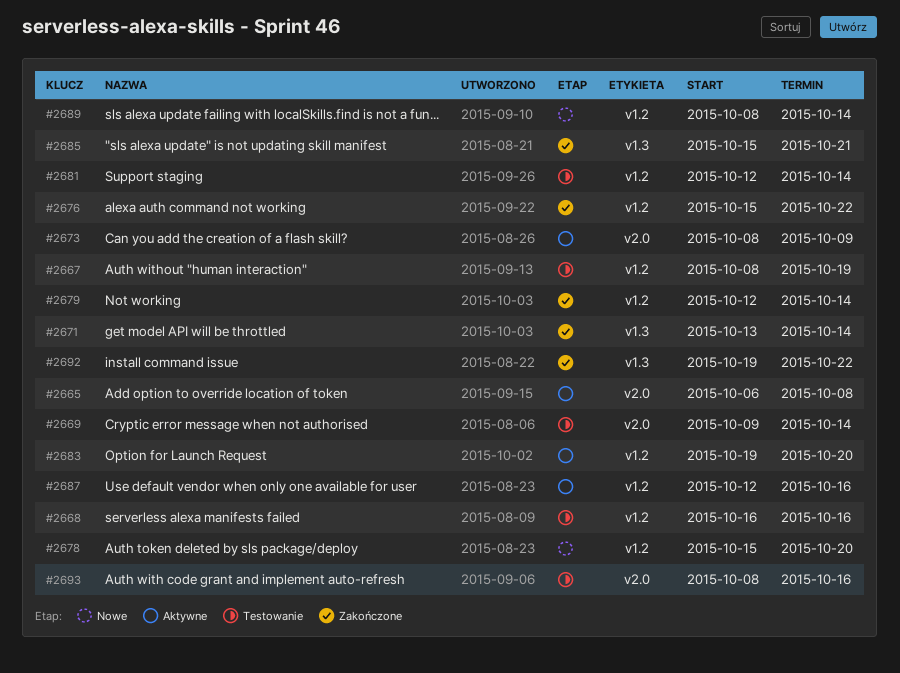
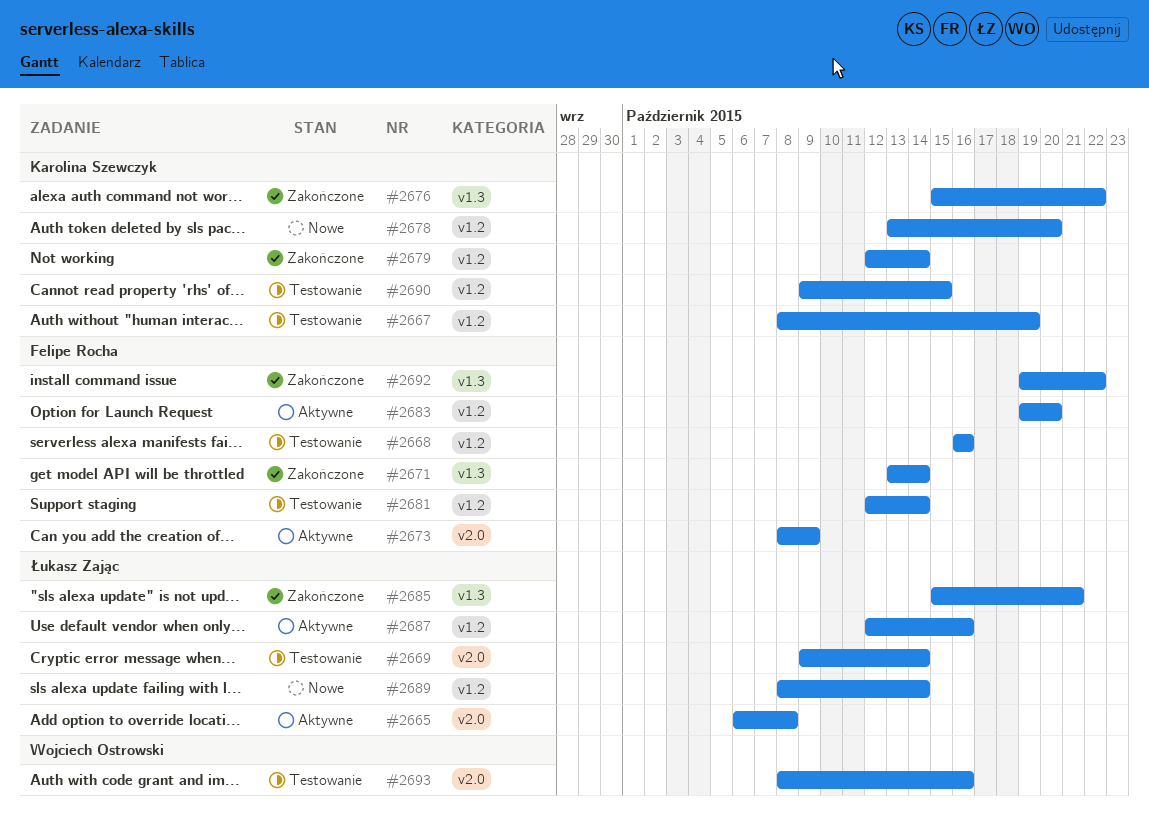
#2676, label: v1.2 -> v1.3
#2678, start: Oct 15 -> Oct 13
#2690: none -> present

